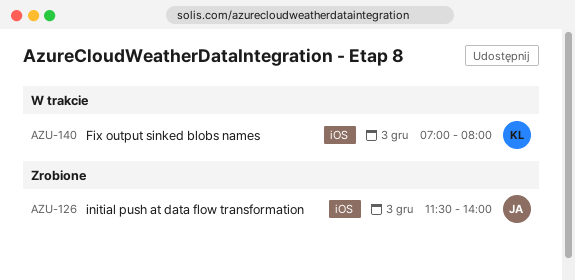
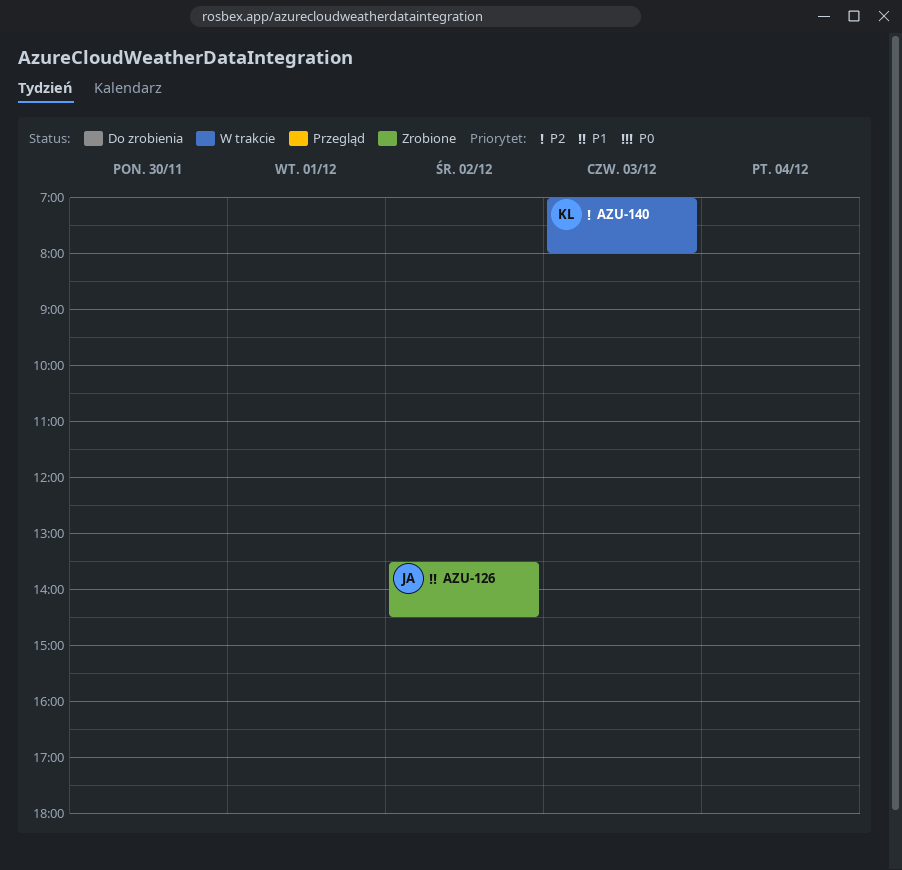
AZU-126, day: Dec 3 -> Dec 2
AZU-126, begins: 11:30 -> 13:30
AZU-126, ends: 14:00 -> 14:30

